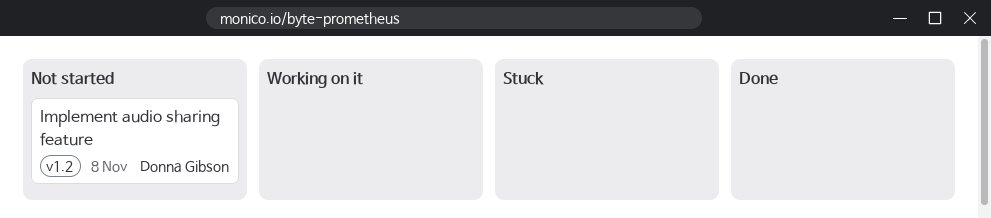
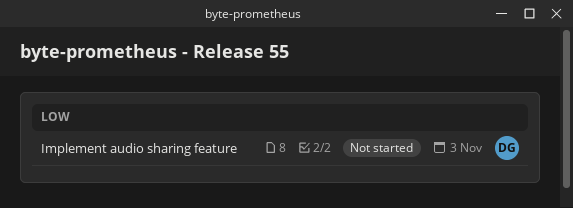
Implement audio sharing feature, due: Nov 8 -> Nov 3

